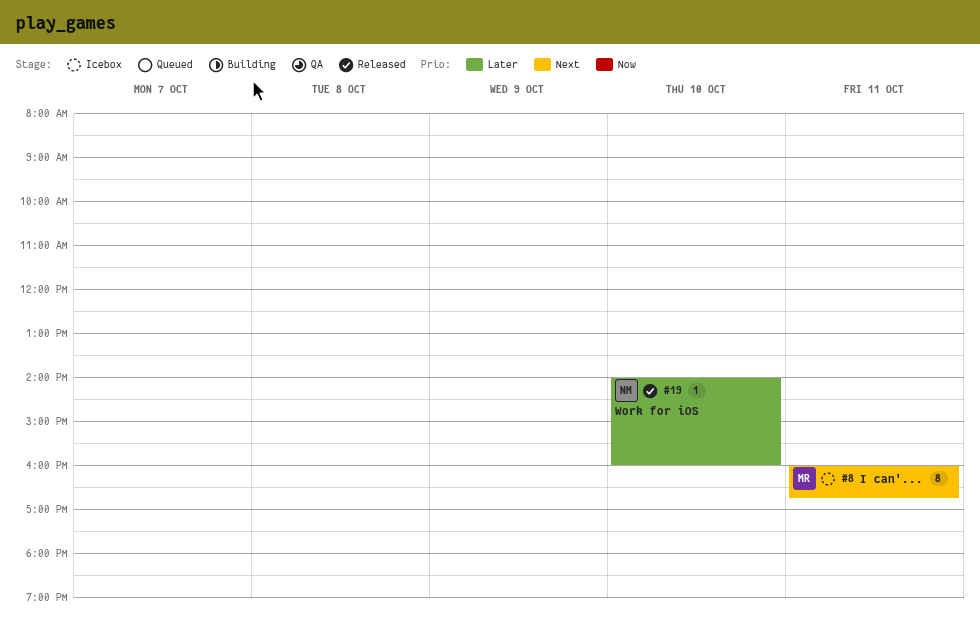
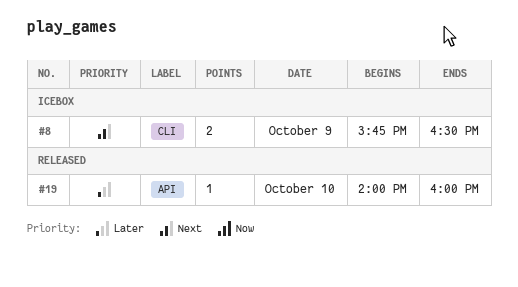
#8, estimate: 8 -> 2
#8, day: Oct 11 -> Oct 9
#8, begins: 16:00 -> 15:45
#8, ends: 16:45 -> 16:30

